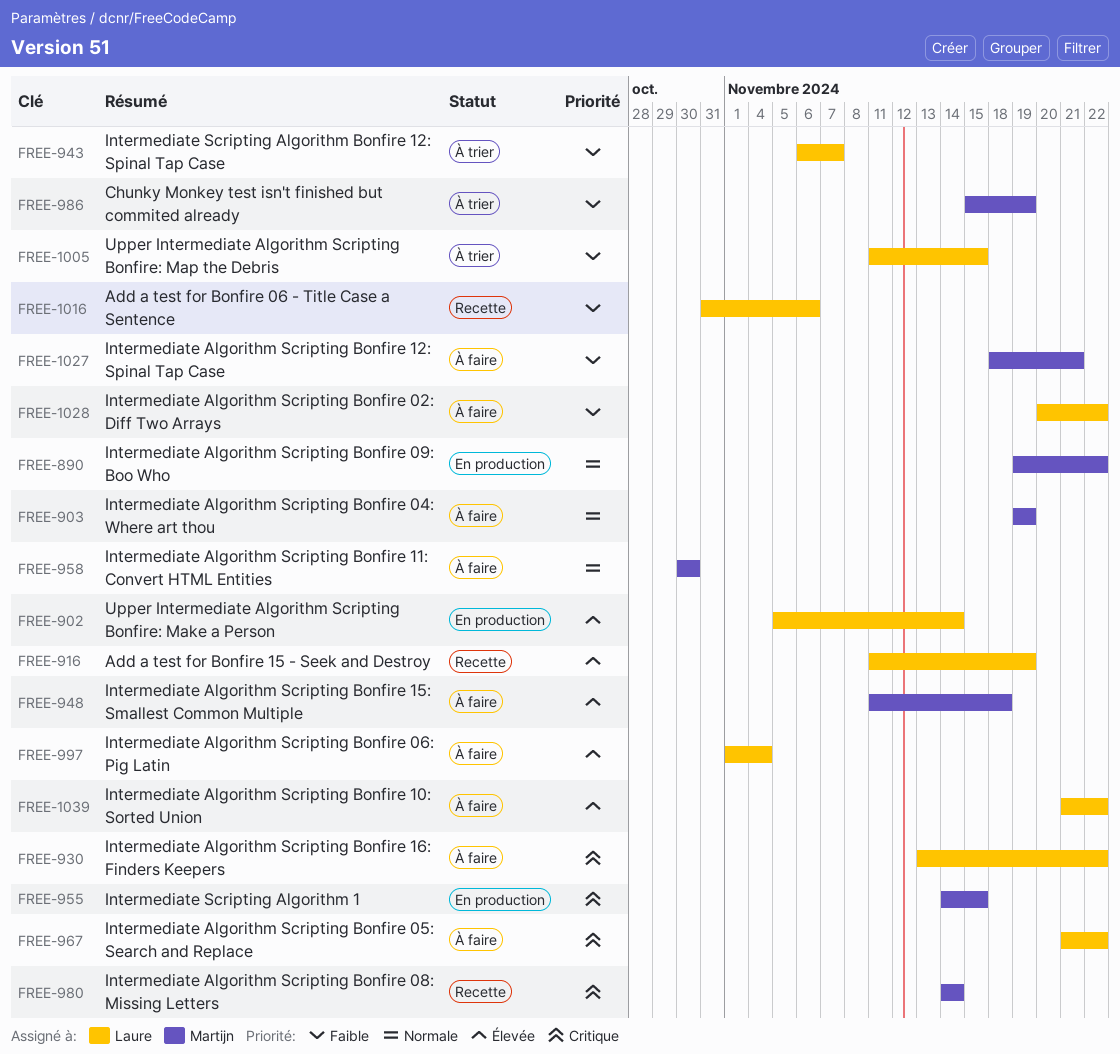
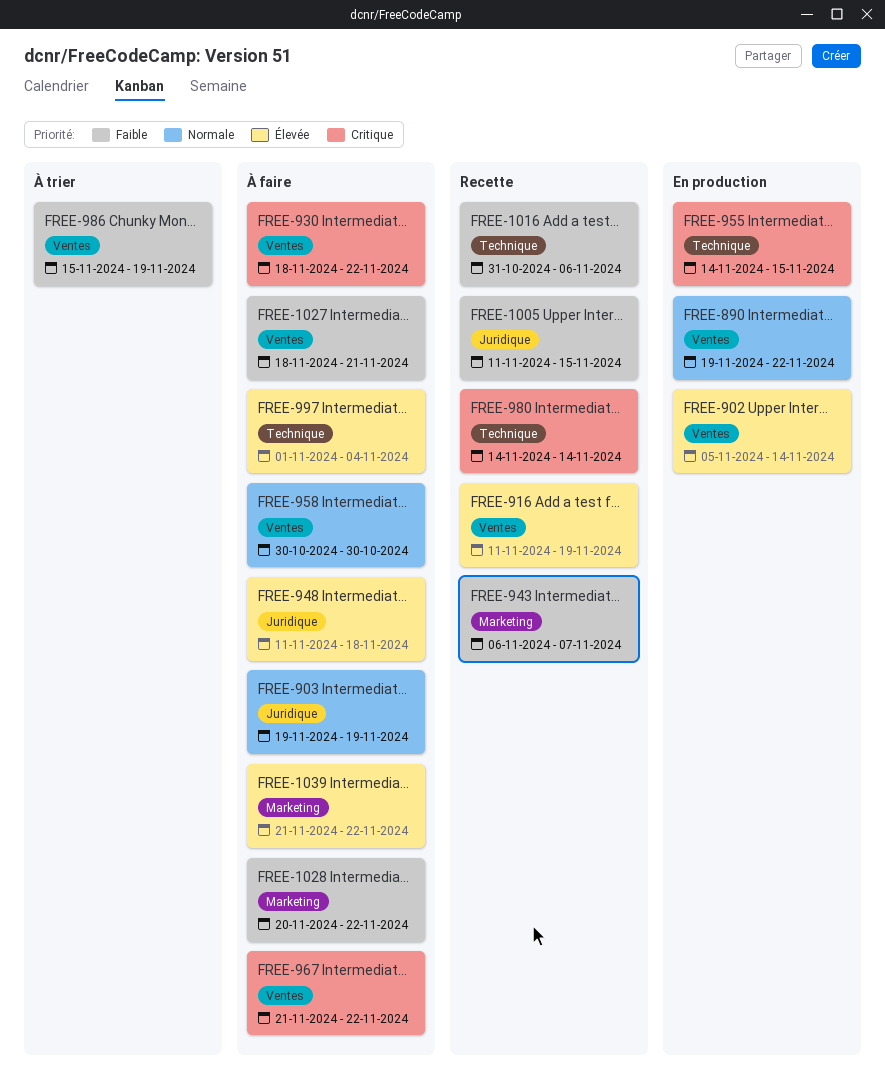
FREE-930, start: Nov 13 -> Nov 18
FREE-943, status: À trier -> Recette
FREE-1005, status: À trier -> Recette

